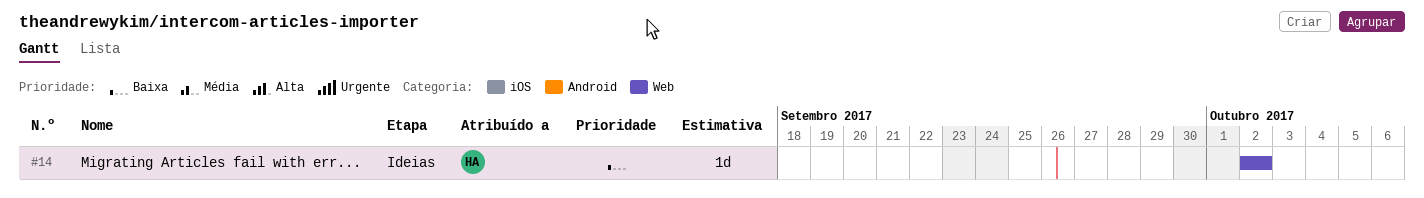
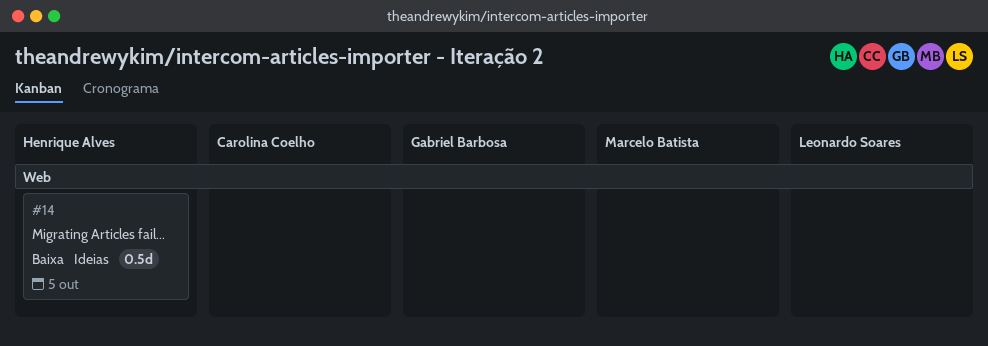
#14, estimate: 1d -> 0.5d
#14, due: Oct 2 -> Oct 5

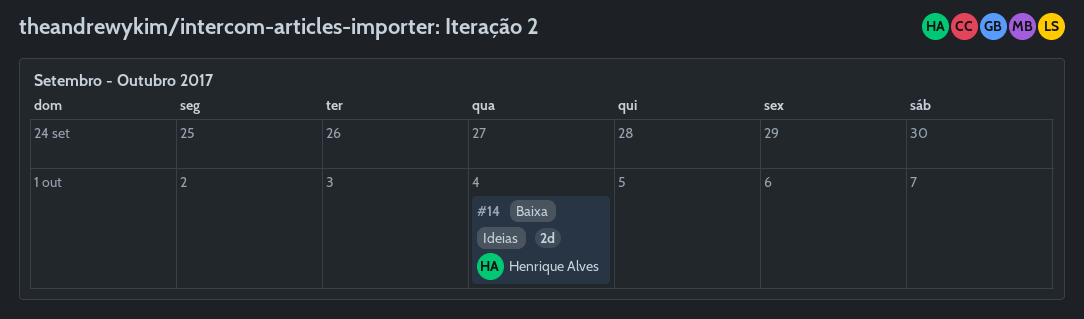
#14, estimate: 0.5d -> 2d
#14, due: Oct 5 -> Oct 4

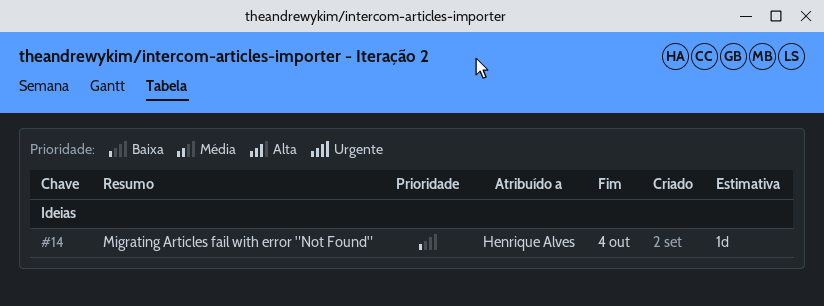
#14, estimate: 2d -> 1d

